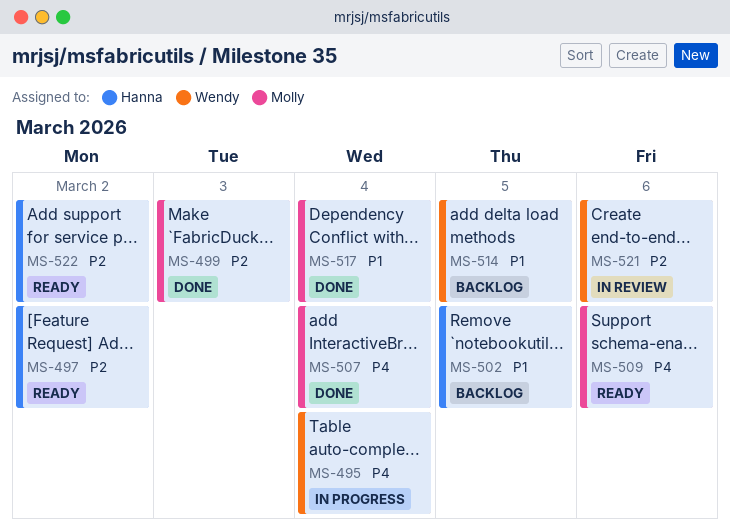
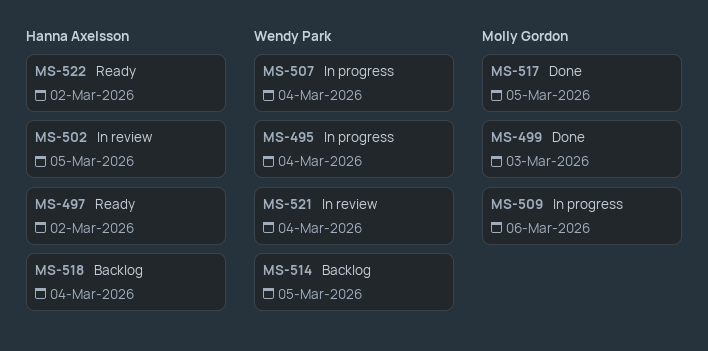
MS-502, status: Backlog -> In review
MS-507, status: Done -> In progress
MS-507, owner: Molly Gordon -> Wendy Park
MS-509, status: Ready -> In progress
MS-517, due: Mar 4 -> Mar 5
MS-518: none -> present
MS-521, due: Mar 6 -> Mar 4

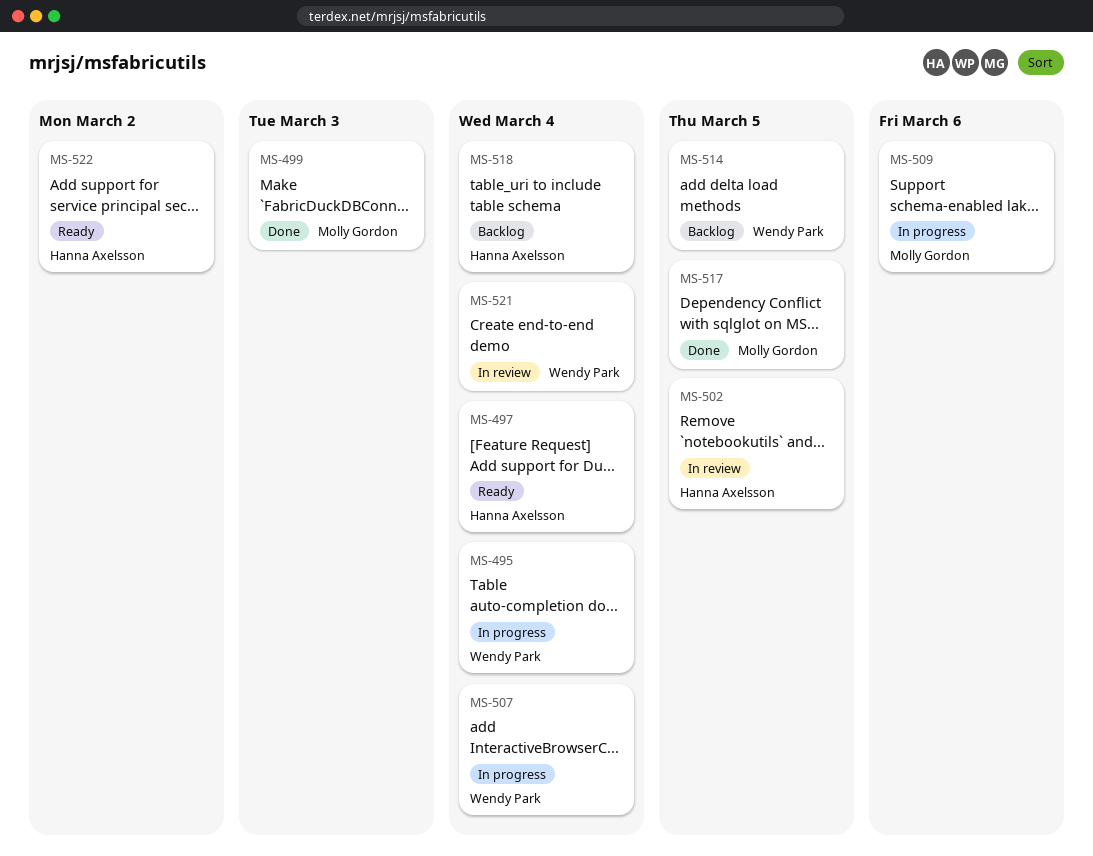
MS-497, due: Mar 2 -> Mar 4

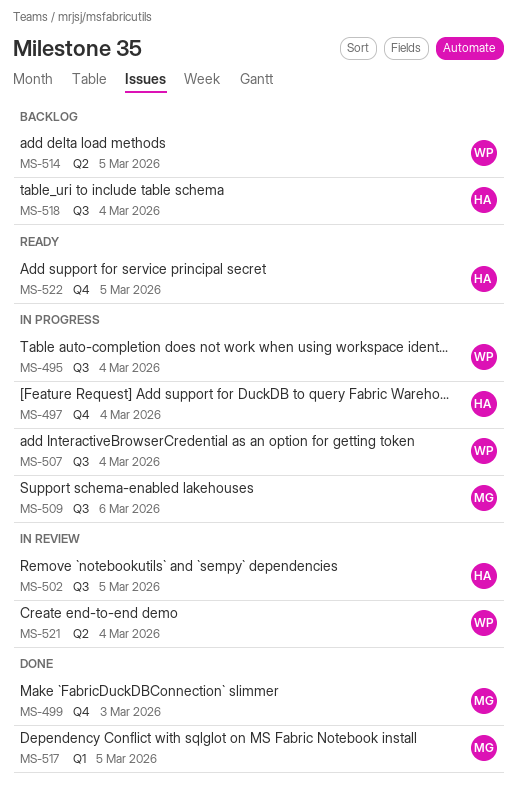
MS-497, status: Ready -> In progress
MS-522, due: Mar 2 -> Mar 5

